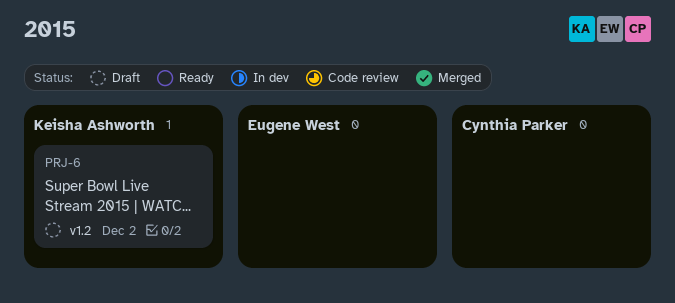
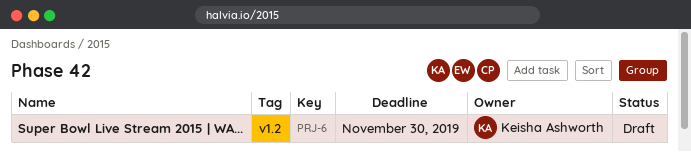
PRJ-6, due: Dec 2 -> Nov 30

